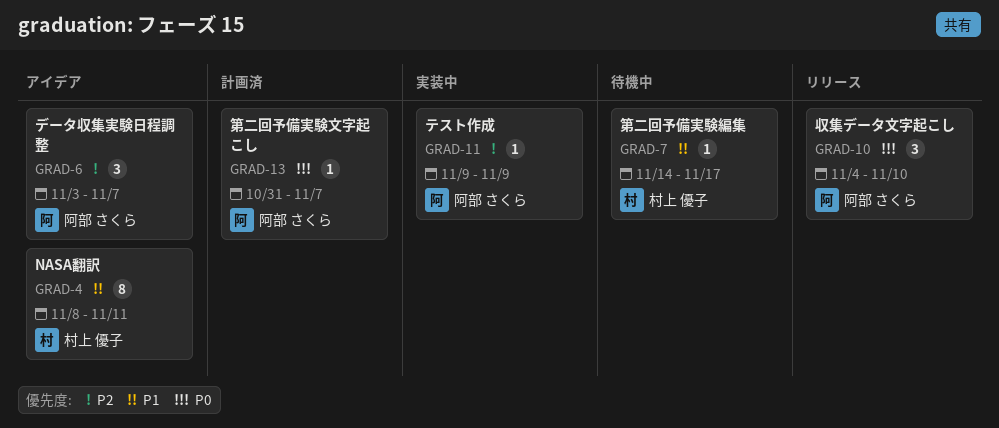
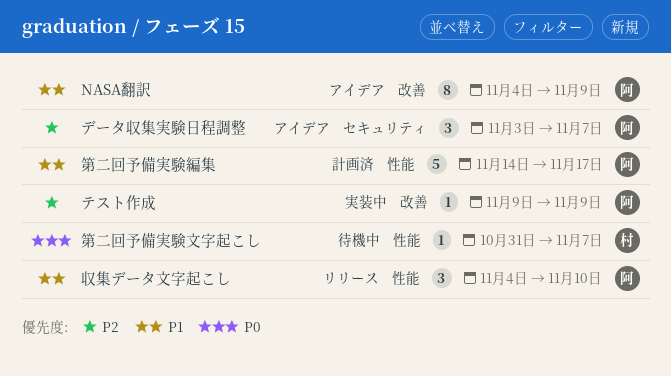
NASA翻訳, owner: 村上 優子 -> 阿部 さくら
NASA翻訳, start: Nov 8 -> Nov 4
NASA翻訳, due: Nov 11 -> Nov 9
収集データ文字起こし, priority: P0 -> P1
第二回予備実験文字起こし, status: 計画済 -> 待機中
第二回予備実験文字起こし, owner: 阿部 さくら -> 村上 優子
第二回予備実験編集, status: 待機中 -> 計画済
第二回予備実験編集, owner: 村上 優子 -> 阿部 さくら
第二回予備実験編集, estimate: 1 -> 5

